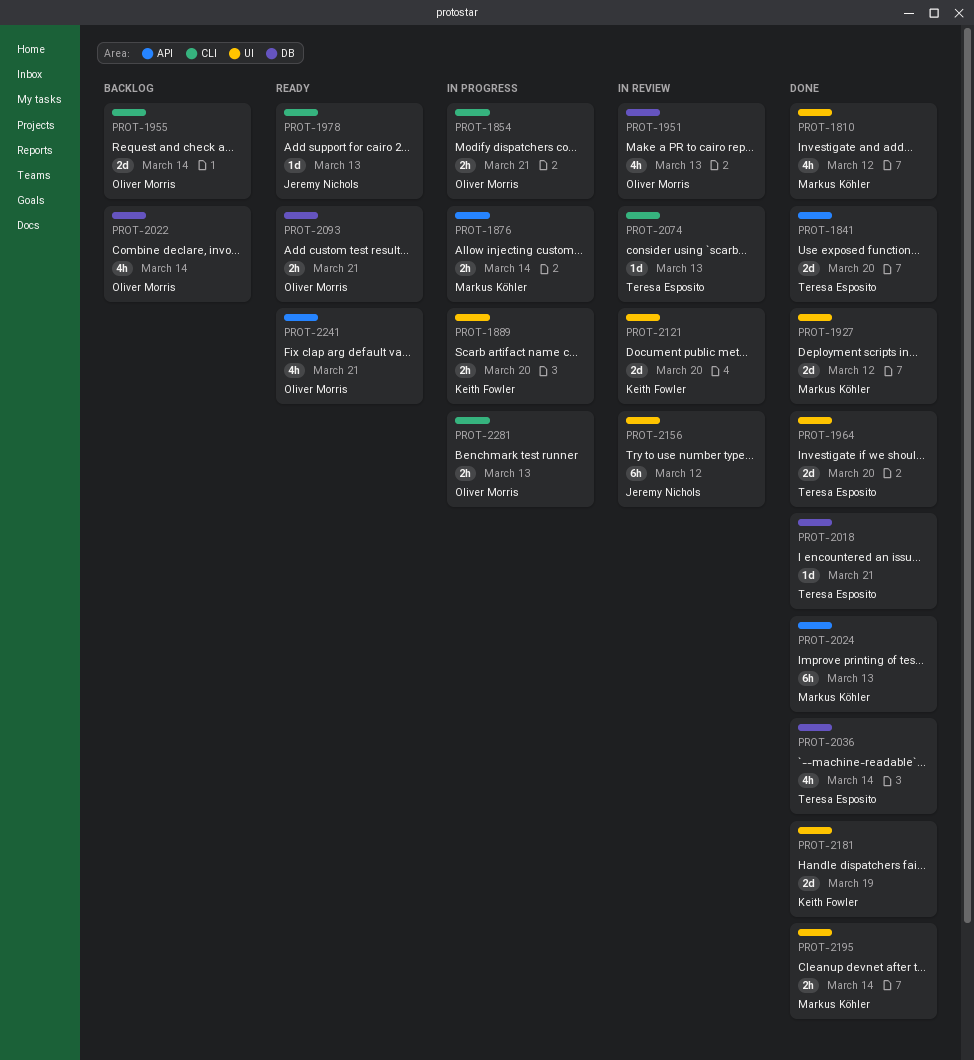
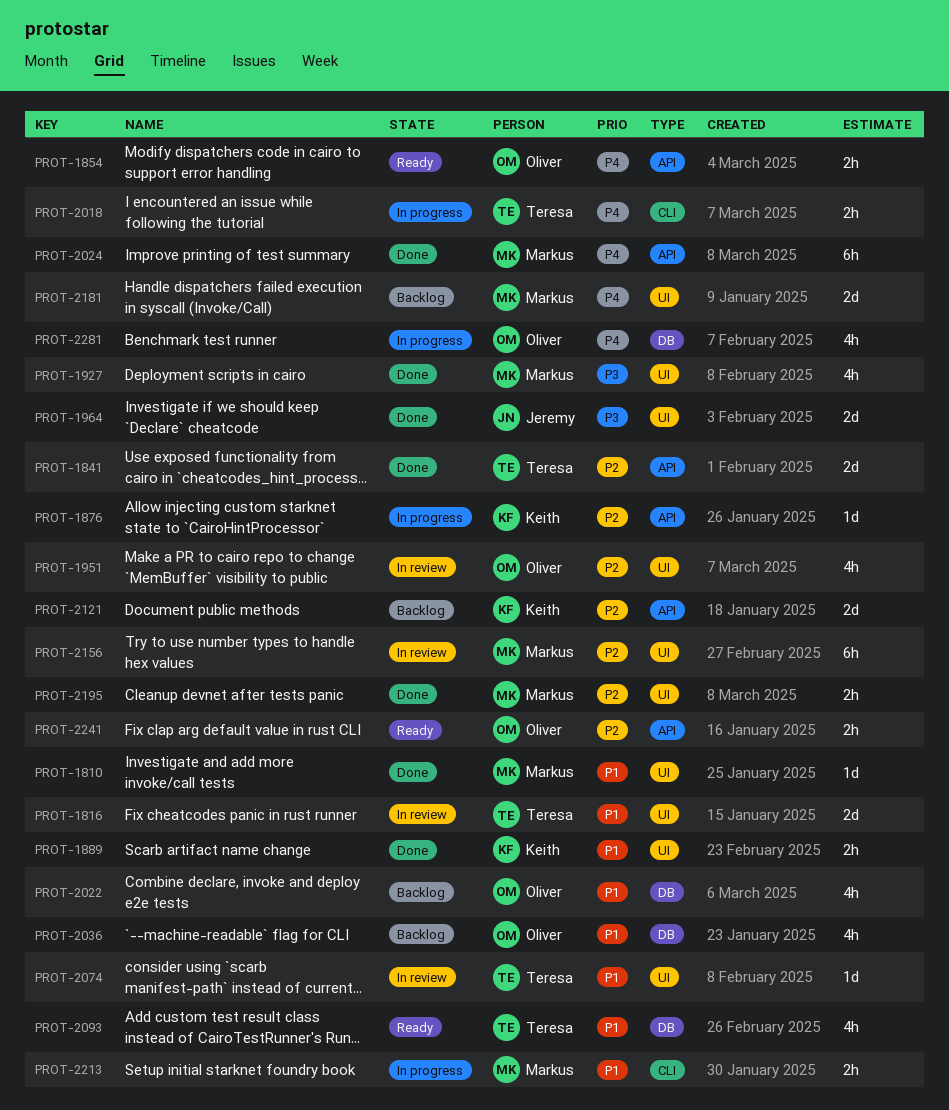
PROT-1810, estimate: 4h -> 1d
PROT-1816: none -> present
PROT-1854, status: In progress -> Ready
PROT-1854, label: CLI -> API
PROT-1876, owner: Markus Köhler -> Keith Fowler
PROT-1876, estimate: 2h -> 1d
PROT-1889, status: In progress -> Done
PROT-1927, estimate: 2d -> 4h
PROT-1951, label: DB -> UI
PROT-1955: present -> none
PROT-1964, owner: Teresa Esposito -> Jeremy Nichols
PROT-1978: present -> none
PROT-2018, status: Done -> In progress
PROT-2018, label: DB -> CLI
PROT-2018, estimate: 1d -> 2h
PROT-2036, status: Done -> Backlog
PROT-2036, owner: Teresa Esposito -> Oliver Morris
PROT-2074, label: CLI -> UI
PROT-2093, owner: Oliver Morris -> Teresa Esposito
PROT-2093, estimate: 2h -> 4h
PROT-2121, status: In review -> Backlog
PROT-2121, label: UI -> API
PROT-2156, owner: Jeremy Nichols -> Markus Köhler
PROT-2181, status: Done -> Backlog
PROT-2181, owner: Keith Fowler -> Markus Köhler
PROT-2213: none -> present
PROT-2241, estimate: 4h -> 2h
PROT-2281, label: CLI -> DB
PROT-2281, estimate: 2h -> 4h

